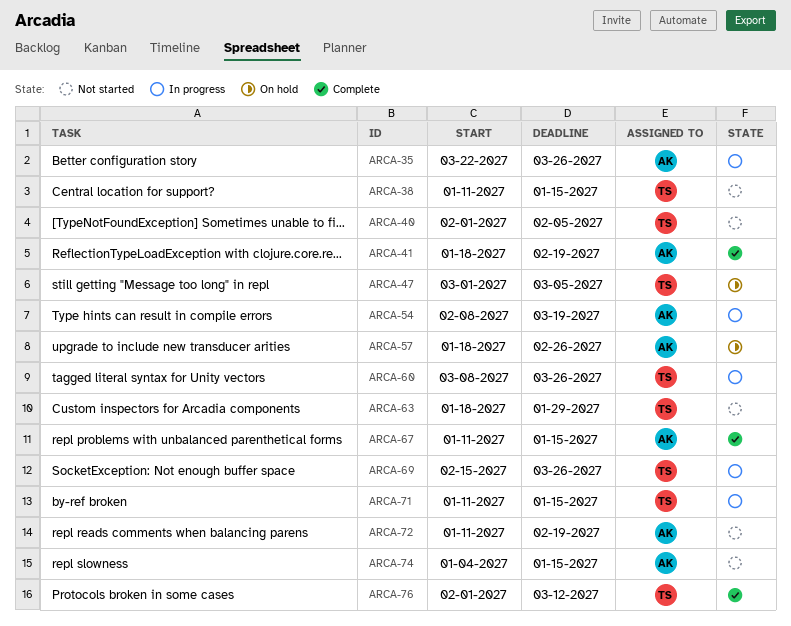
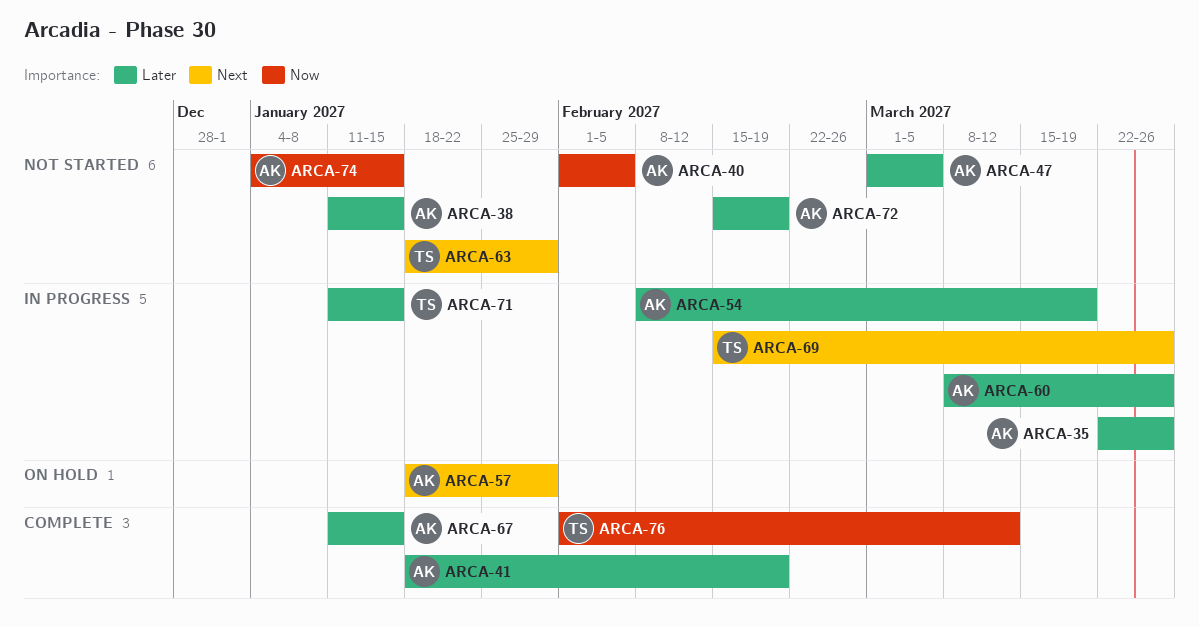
ARCA-38, owner: TS -> AK
ARCA-40, owner: TS -> AK
ARCA-47, status: On hold -> Not started
ARCA-47, owner: TS -> AK
ARCA-57, due: Feb 26 -> Jan 29
ARCA-60, owner: TS -> AK
ARCA-72, start: Jan 11 -> Feb 15

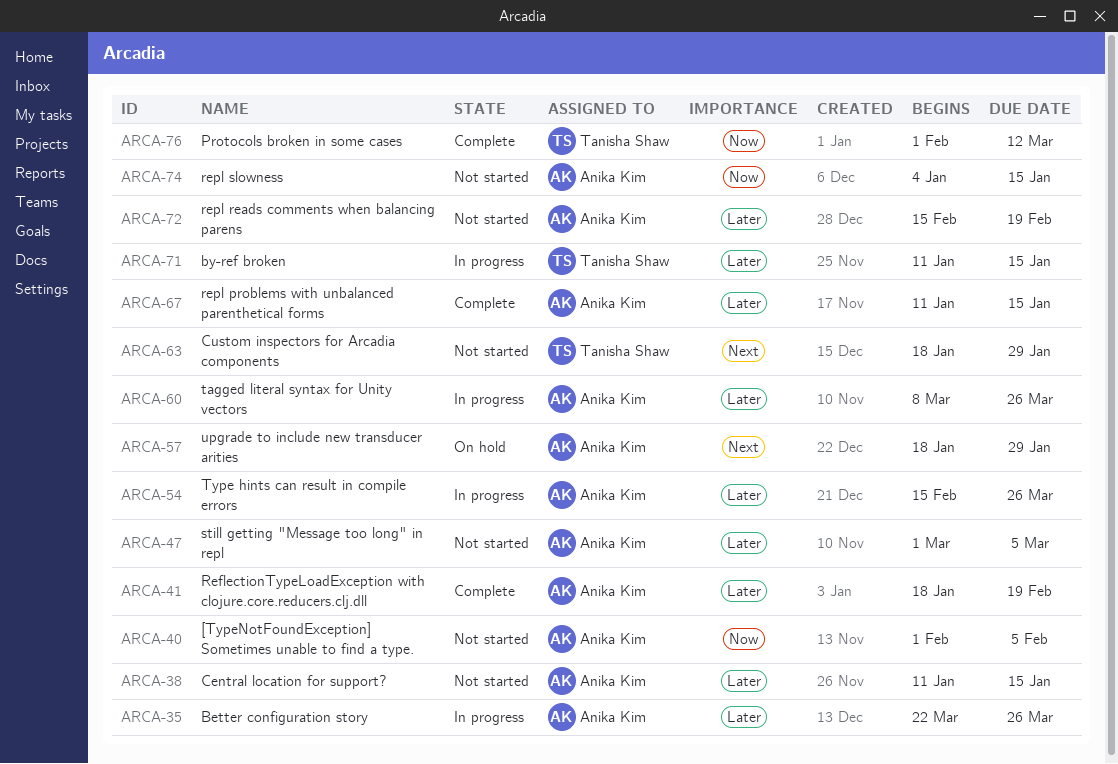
ARCA-54, start: Feb 8 -> Feb 15
ARCA-54, due: Mar 19 -> Mar 26
ARCA-69: present -> none

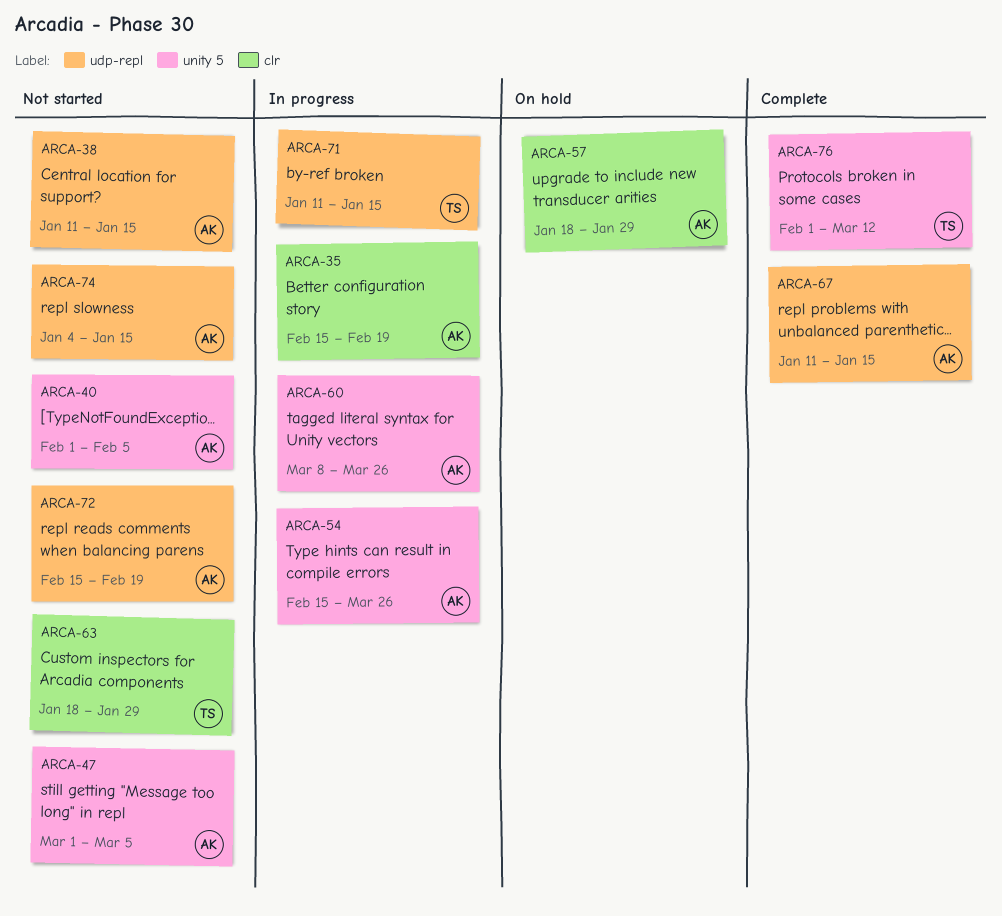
ARCA-35, start: Mar 22 -> Feb 15
ARCA-35, due: Mar 26 -> Feb 19
ARCA-41: present -> none

